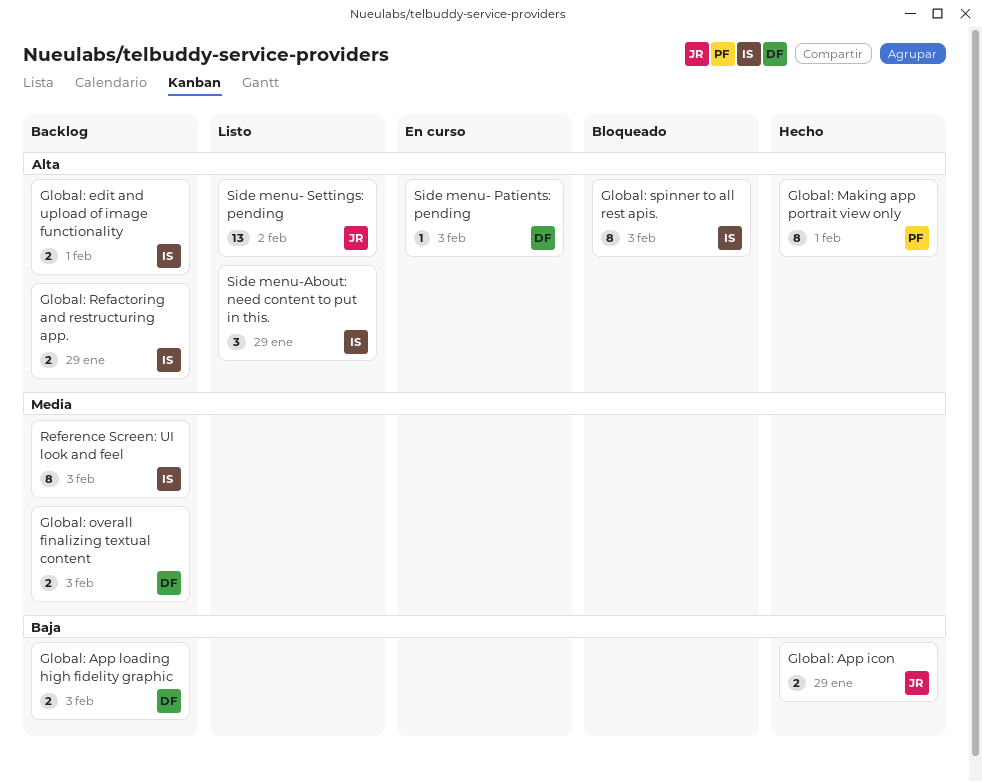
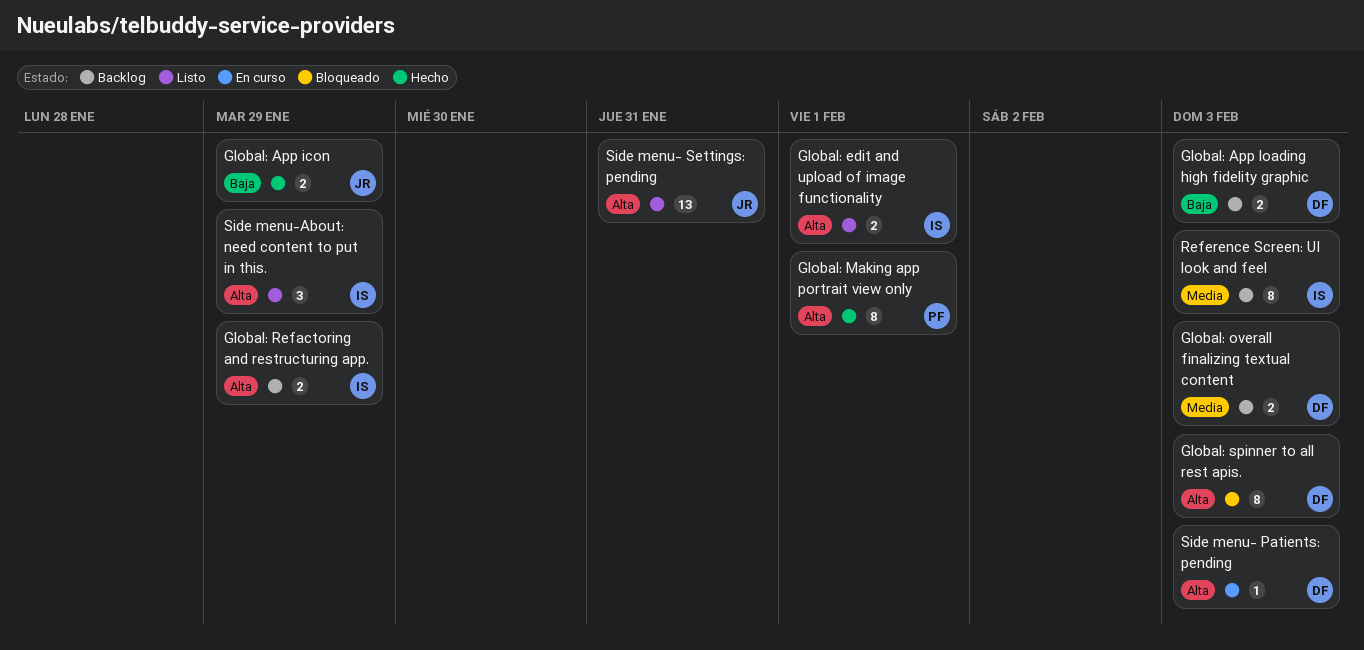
Global: edit and upload of image functionality, status: Backlog -> Listo
Global: spinner to all rest apis., owner: IS -> DF
Side menu- Settings: pending, due: Feb 2 -> Jan 31

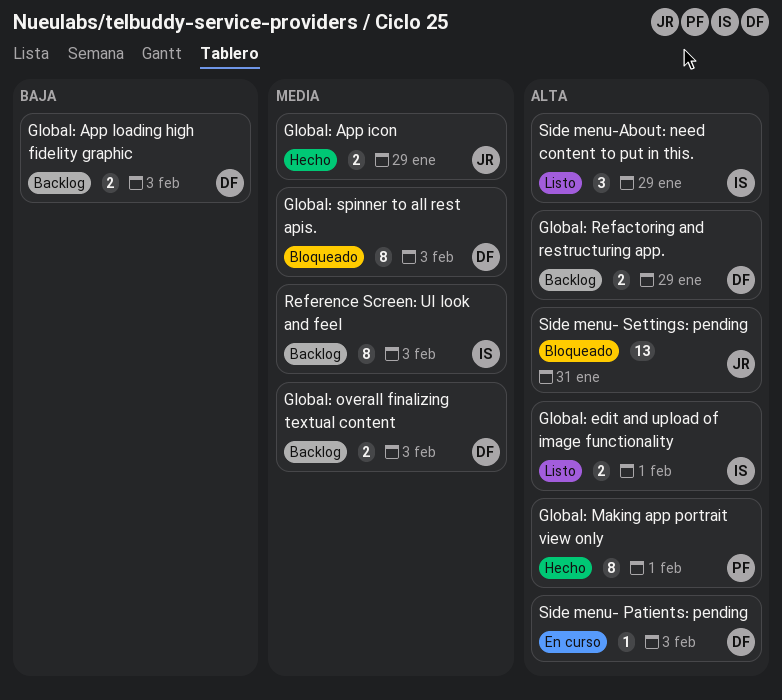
Global: App icon, priority: Baja -> Media
Global: Refactoring and restructuring app., owner: IS -> DF
Global: spinner to all rest apis., priority: Alta -> Media
Side menu- Settings: pending, status: Listo -> Bloqueado

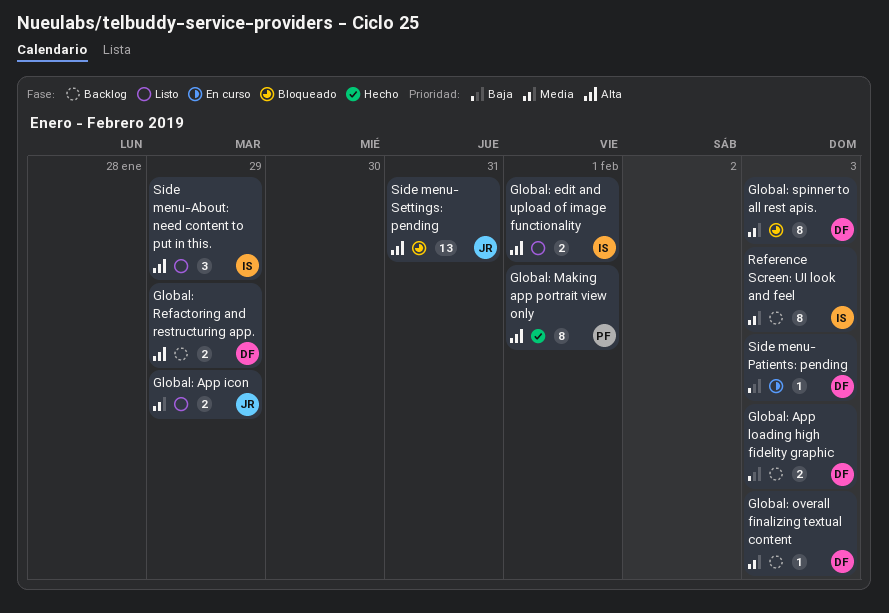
Global: App icon, status: Hecho -> Listo
Global: overall finalizing textual content, estimate: 2 -> 1
Side menu- Patients: pending, priority: Alta -> Baja

